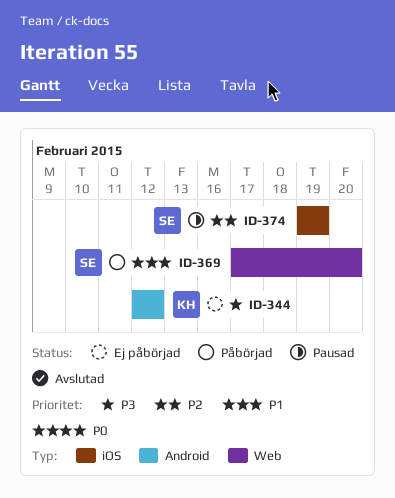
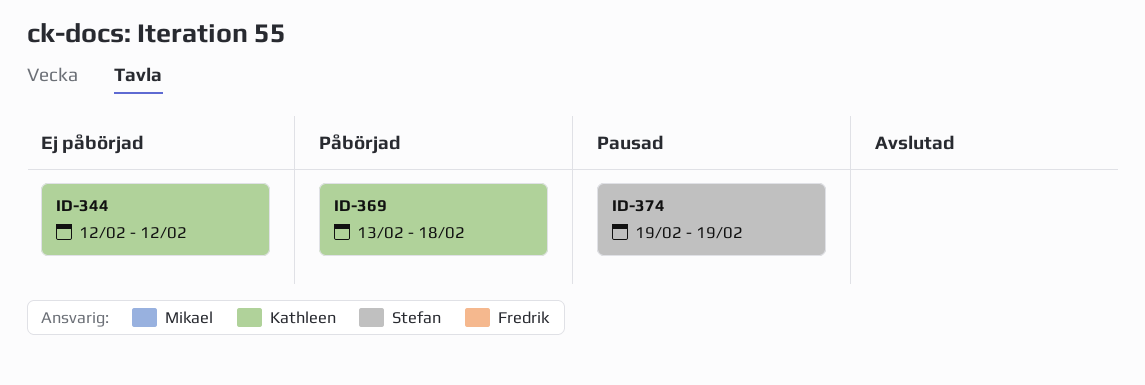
ID-369, owner: Stefan -> Kathleen
ID-369, start: Feb 17 -> Feb 13
ID-369, due: Feb 20 -> Feb 18

